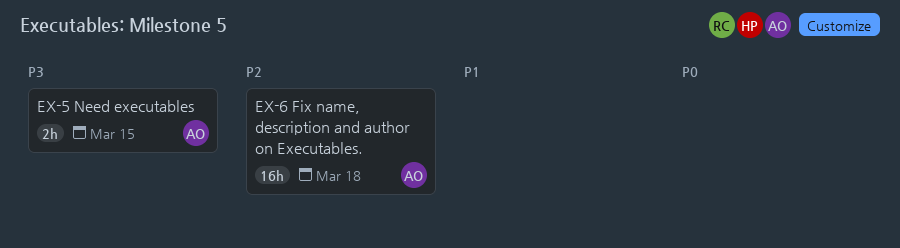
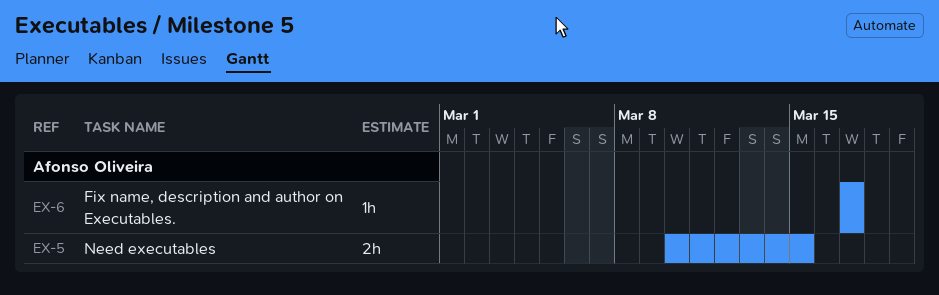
EX-6, estimate: 16h -> 1h
EX-6, due: Mar 18 -> Mar 17

